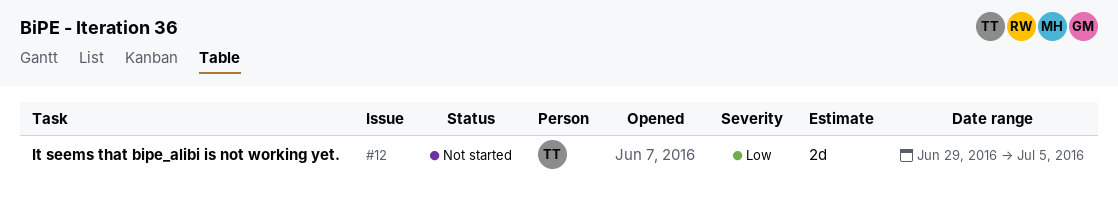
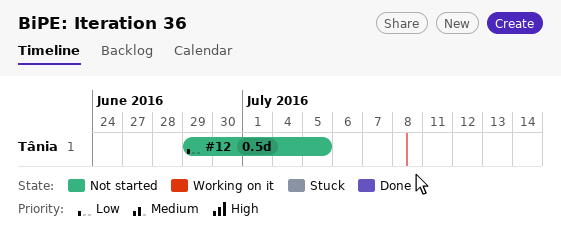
#12, estimate: 2d -> 0.5d

